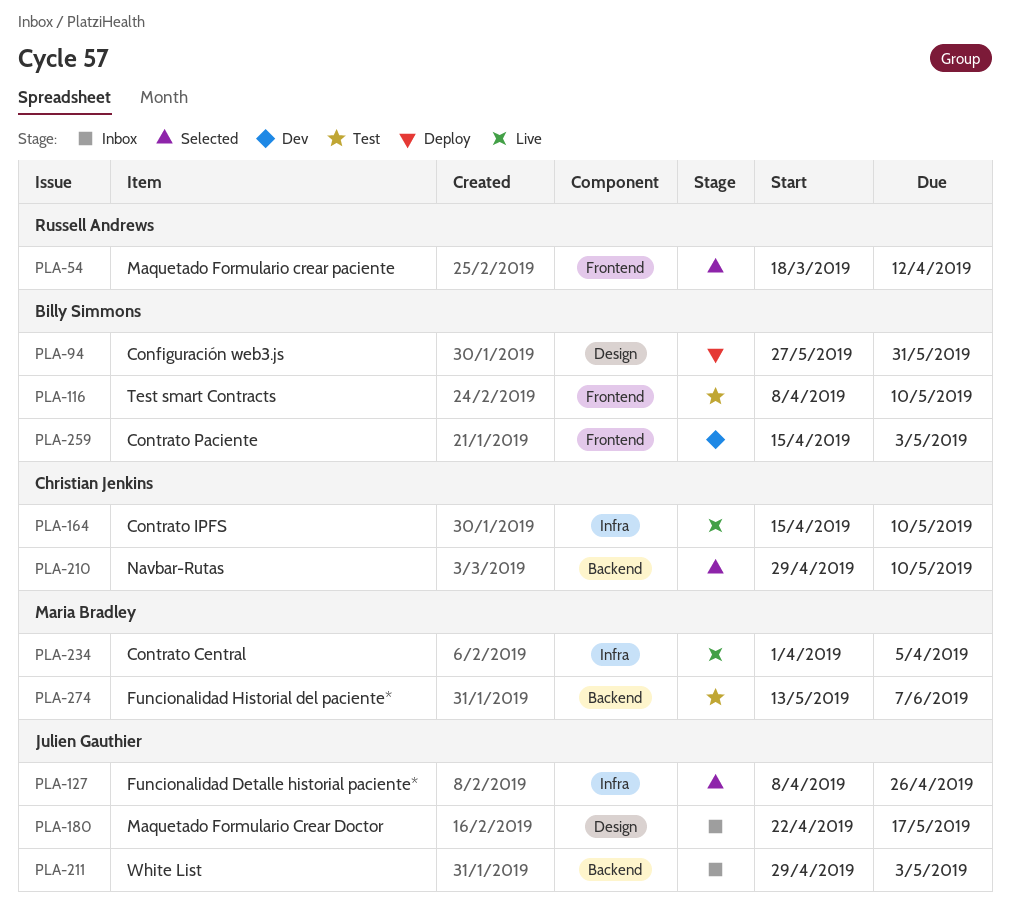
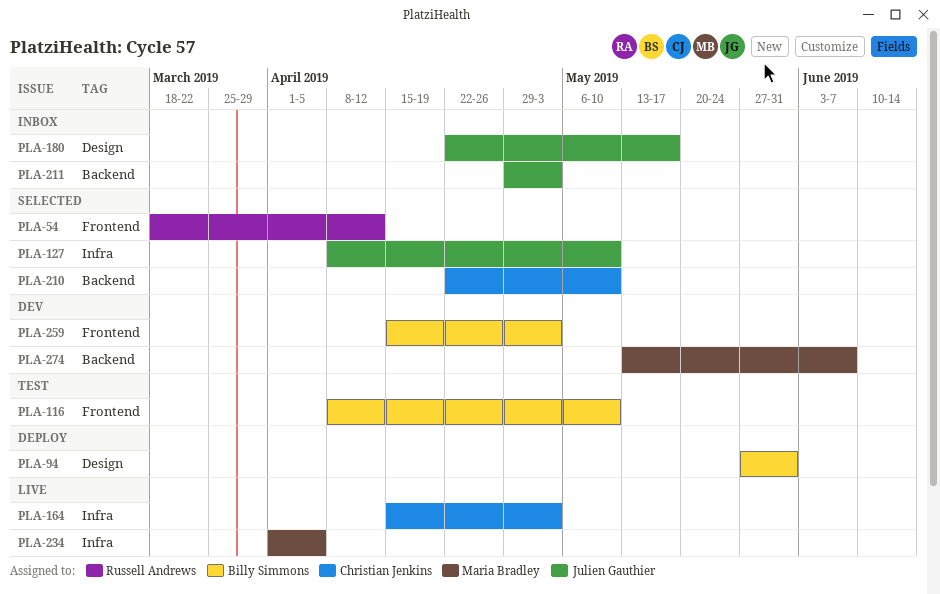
PLA-127, due: Apr 26 -> May 10
PLA-164, due: May 10 -> May 3
PLA-210, start: Apr 29 -> Apr 22
PLA-274, status: Test -> Dev

